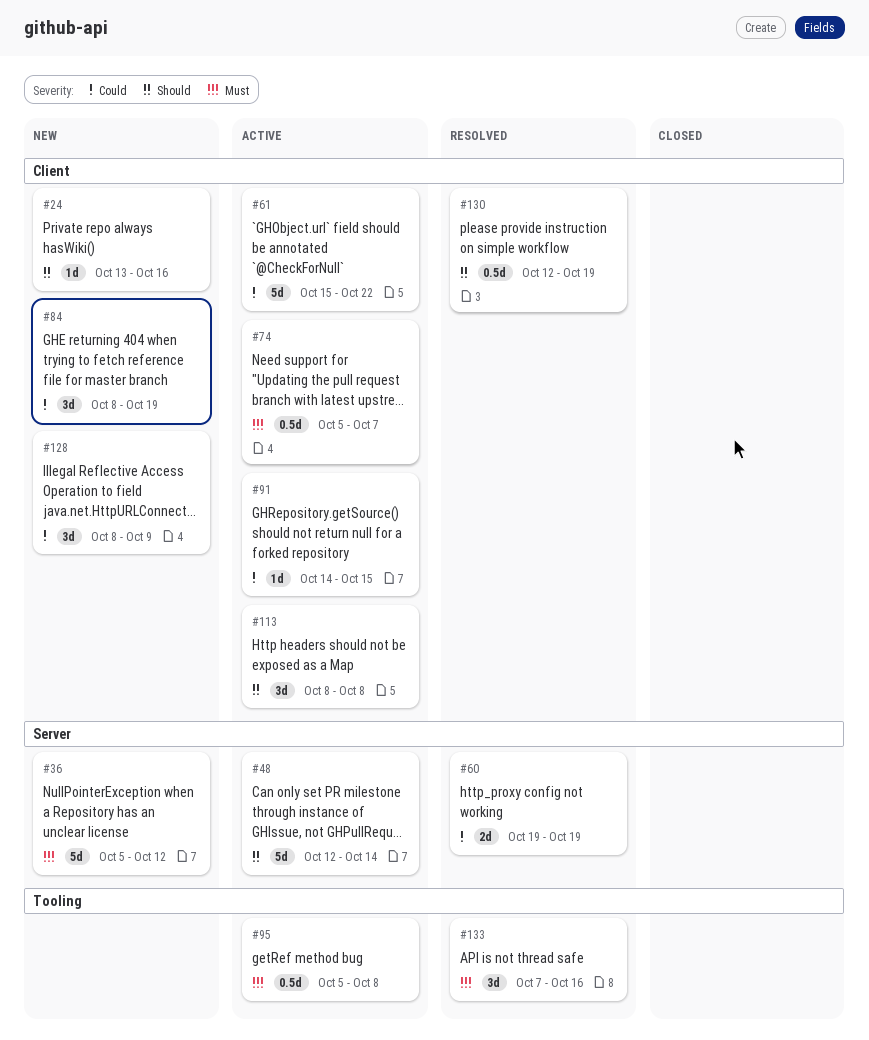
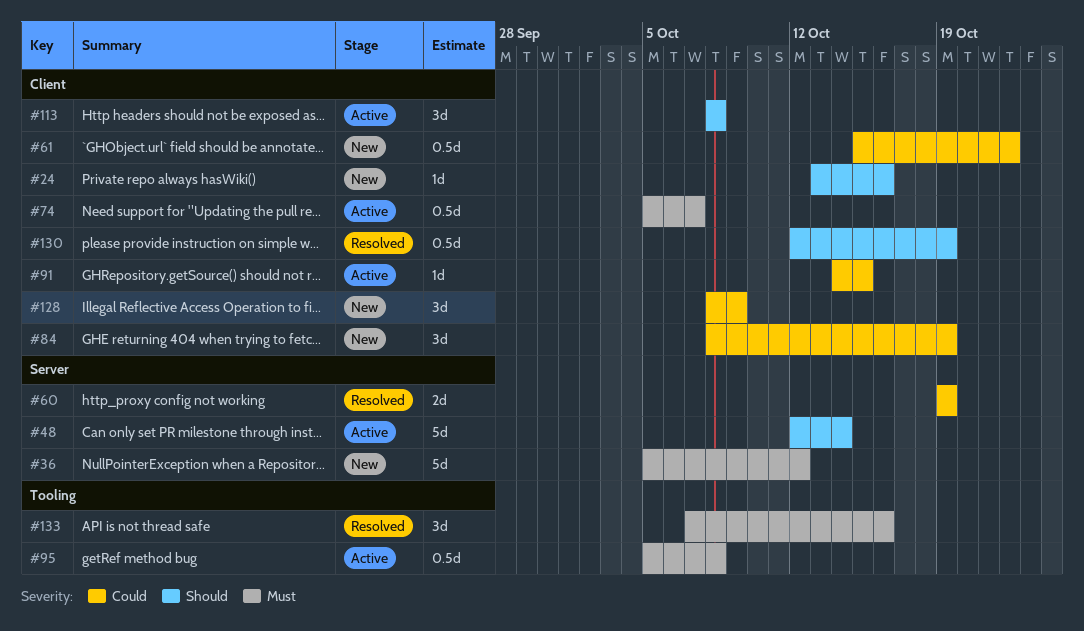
#61, status: Active -> New
#61, estimate: 5d -> 0.5d

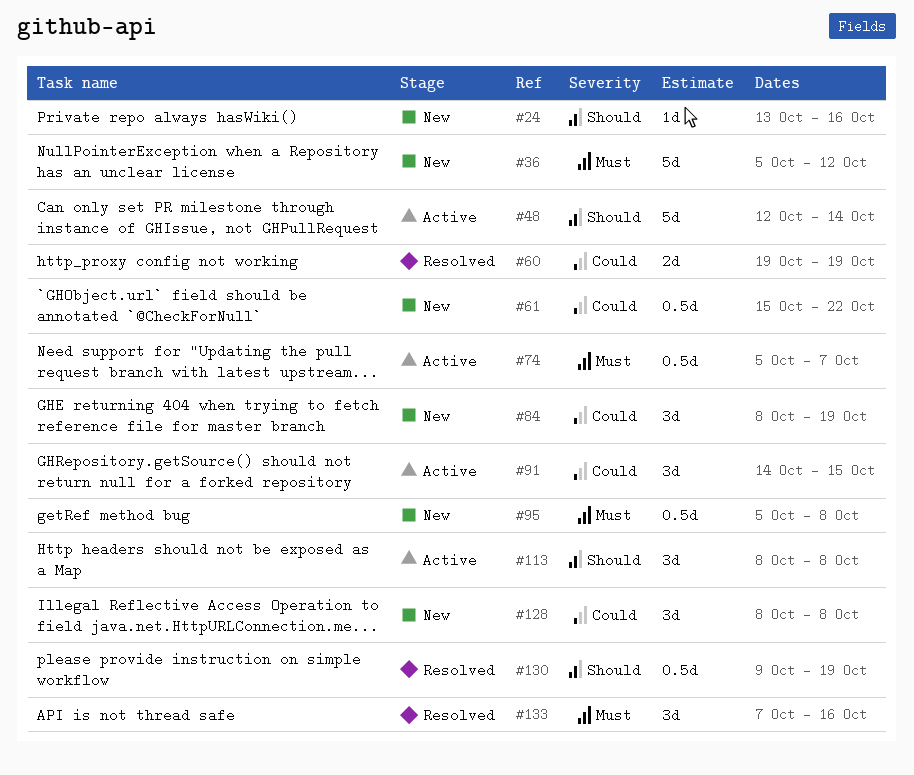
#91, estimate: 1d -> 3d
#95, status: Active -> New
#128, due: Oct 9 -> Oct 8
#130, start: Oct 12 -> Oct 9

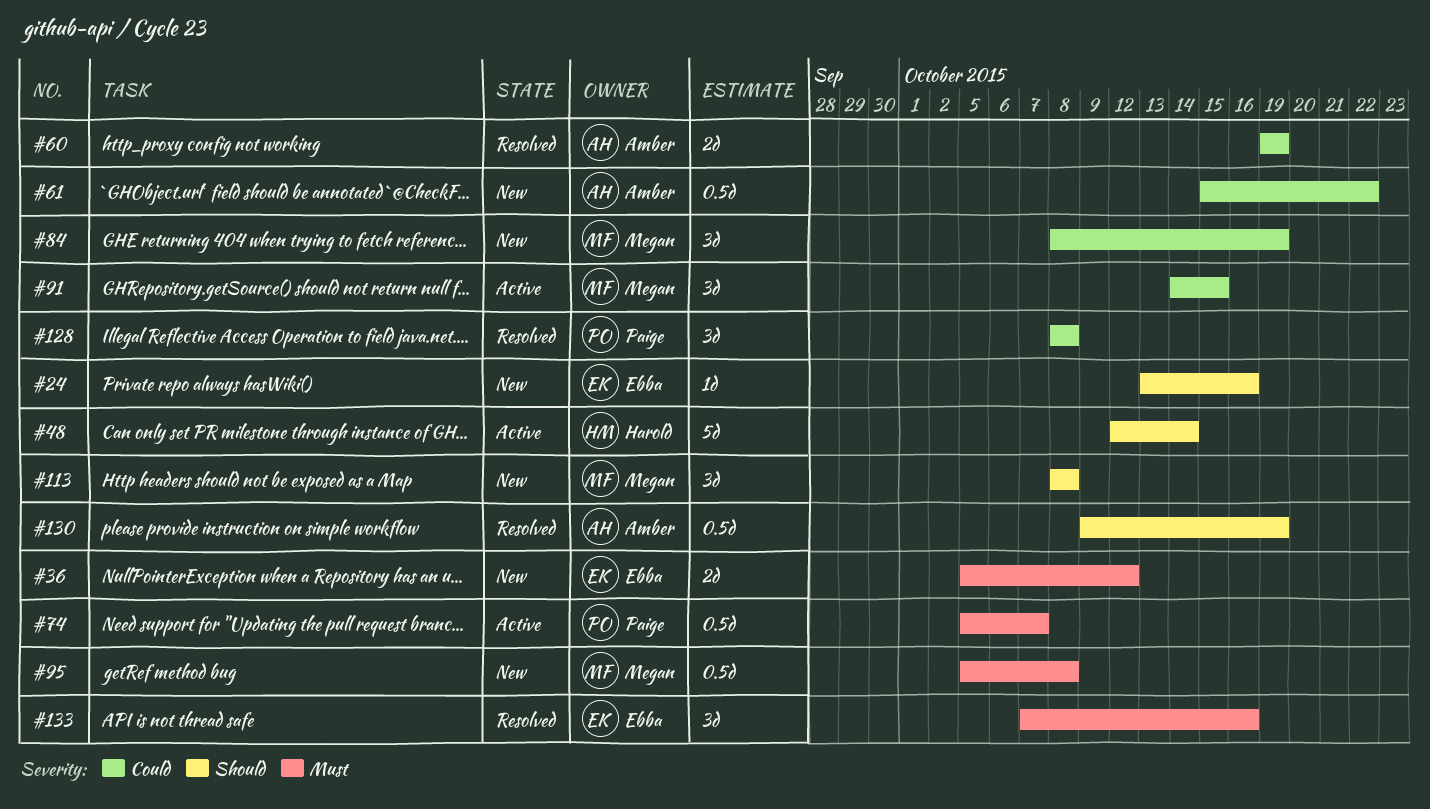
#36, estimate: 5d -> 2d
#113, status: Active -> New
#128, status: New -> Resolved

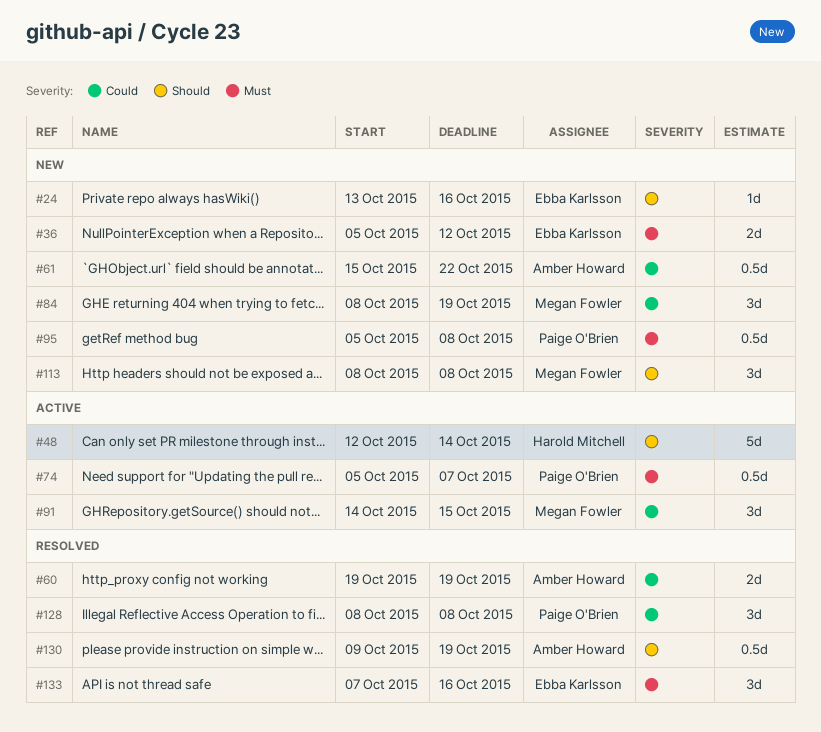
#95, owner: Megan Fowler -> Paige O'Brien

